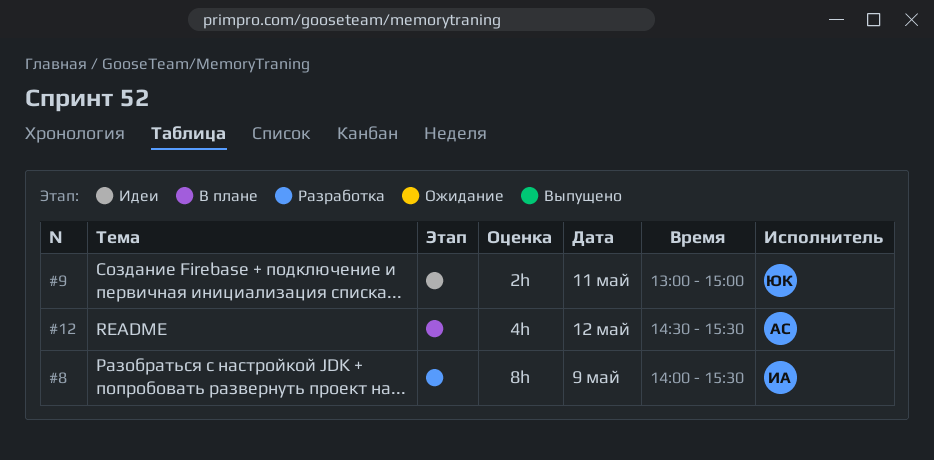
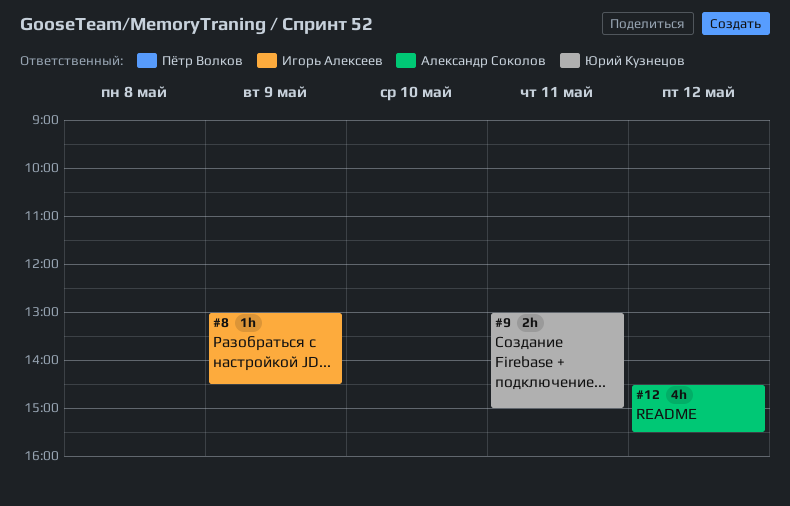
#8, estimate: 8h -> 1h
#8, begins: 14:00 -> 13:00
#8, ends: 15:30 -> 14:30

